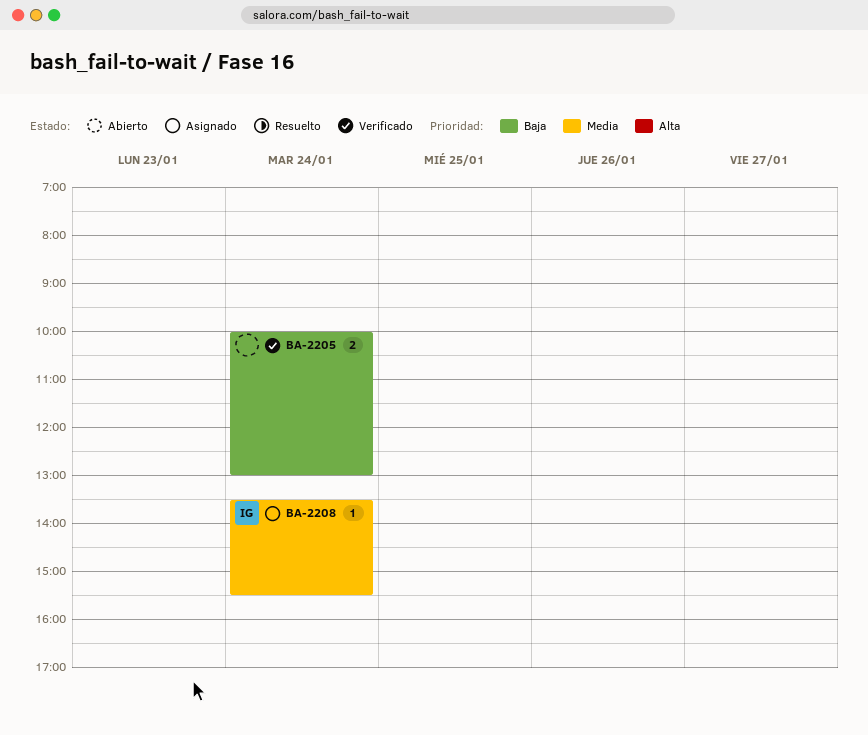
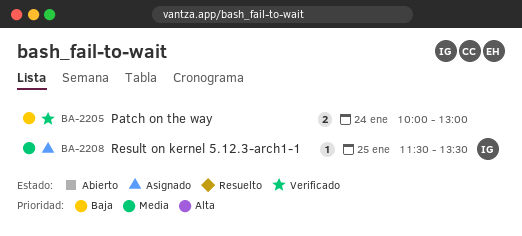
BA-2208, day: Jan 24 -> Jan 25
BA-2208, begins: 13:30 -> 11:30
BA-2208, ends: 15:30 -> 13:30

